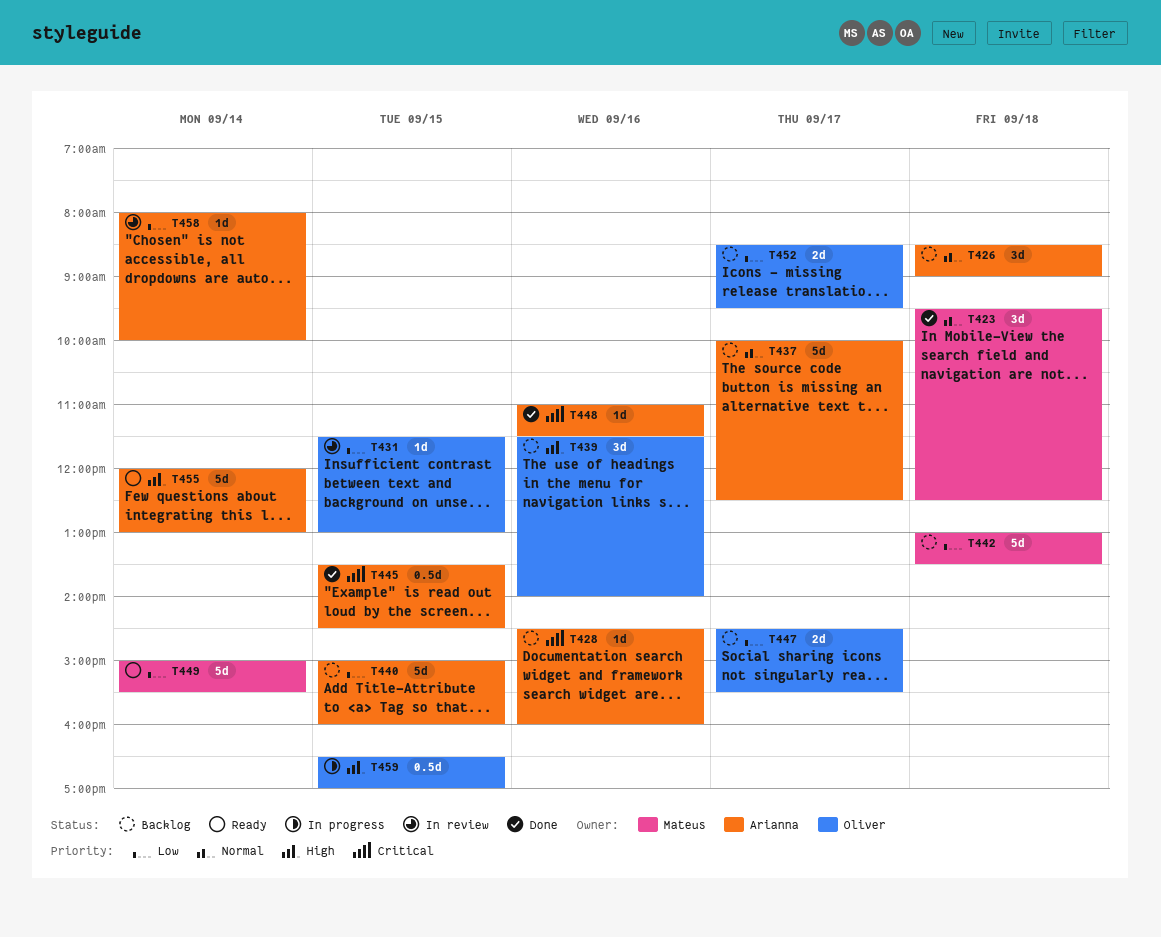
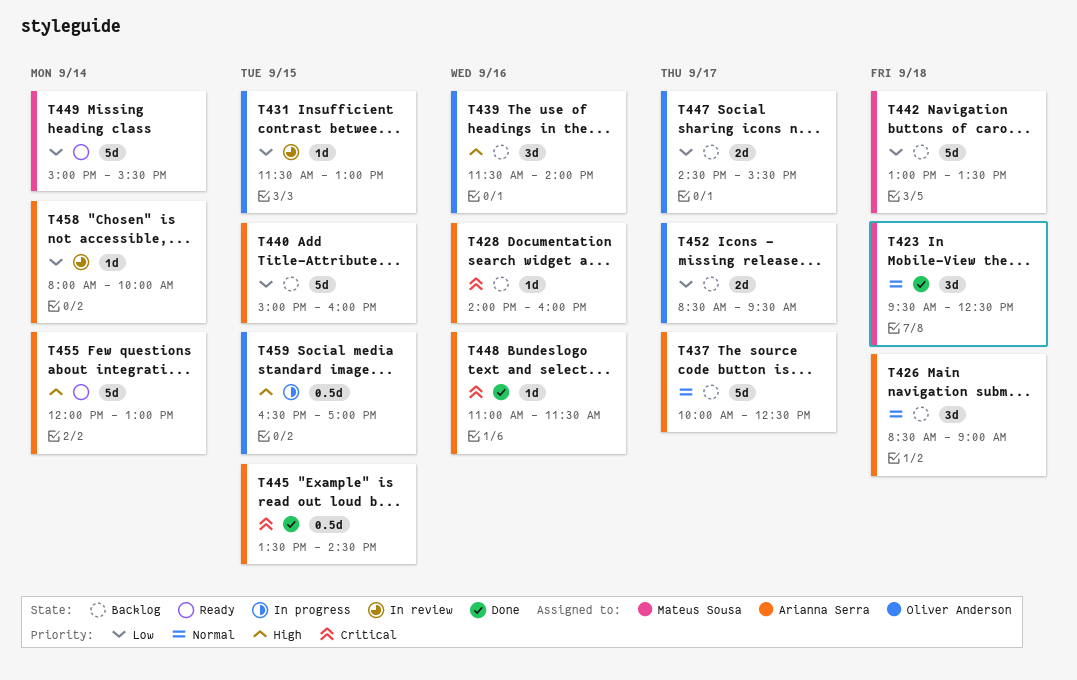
T428, begins: 14:30 -> 14:00

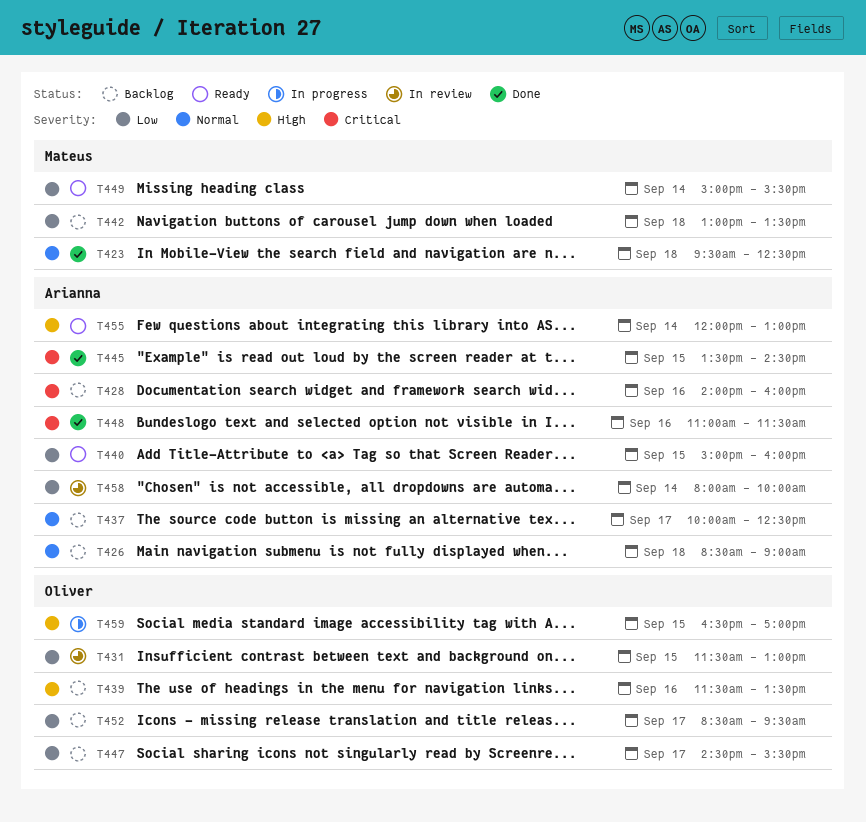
T439, ends: 14:00 -> 13:30
T440, status: Backlog -> Ready

